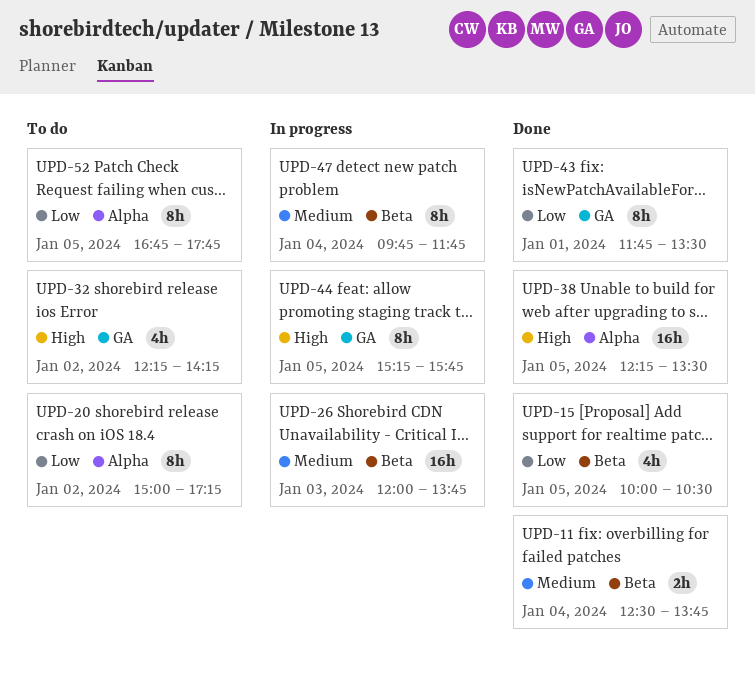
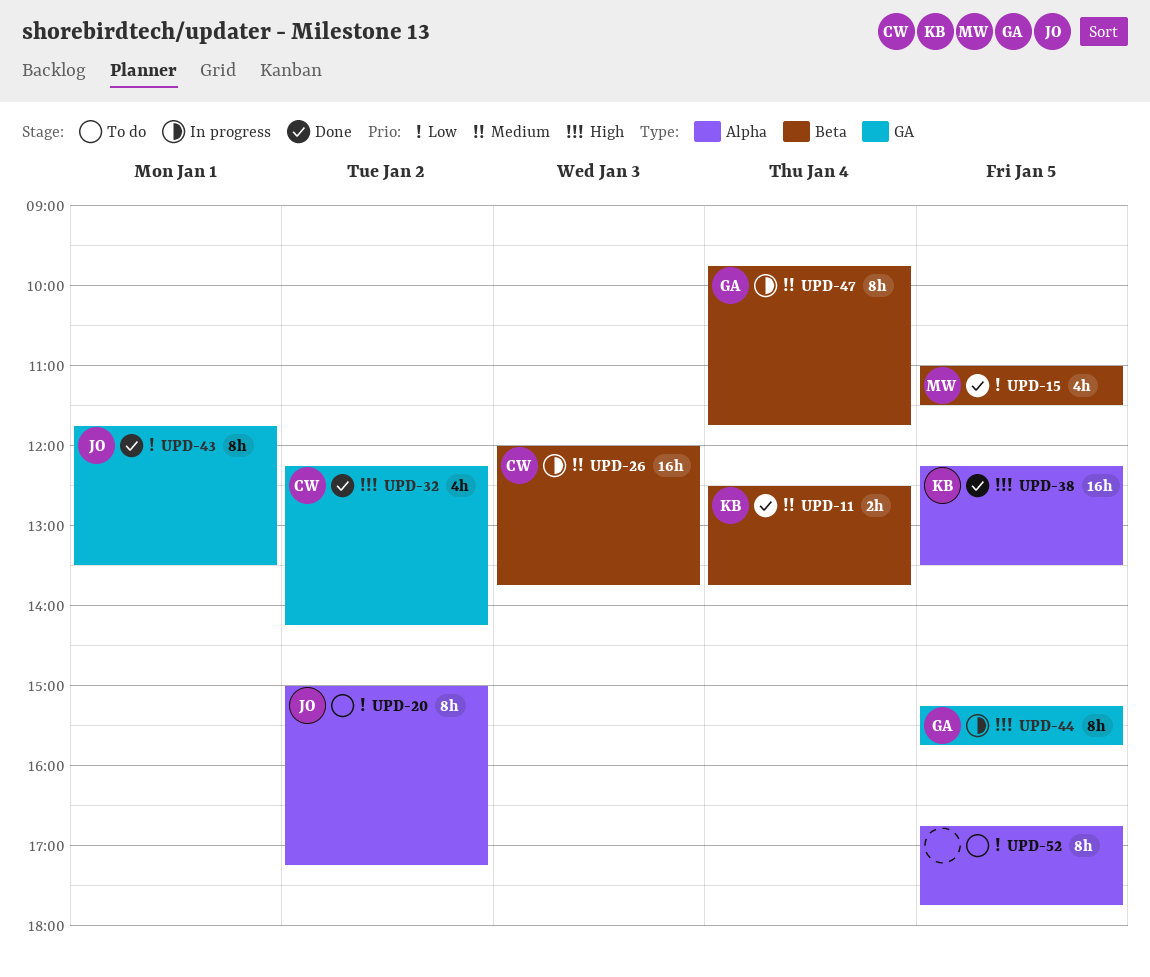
UPD-15, begins: 10:00 -> 11:00
UPD-15, ends: 10:30 -> 11:30
UPD-32, status: To do -> Done

